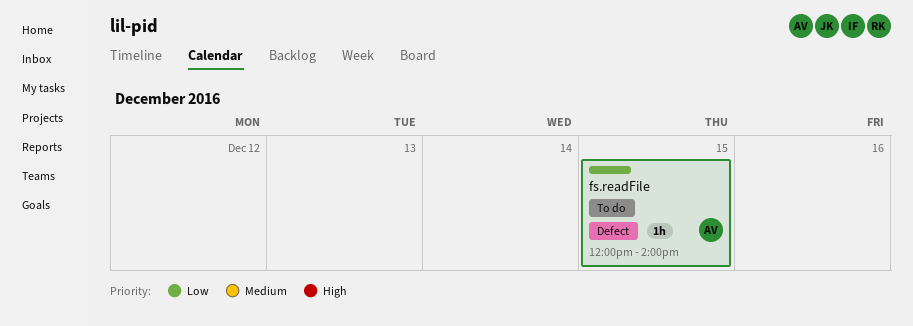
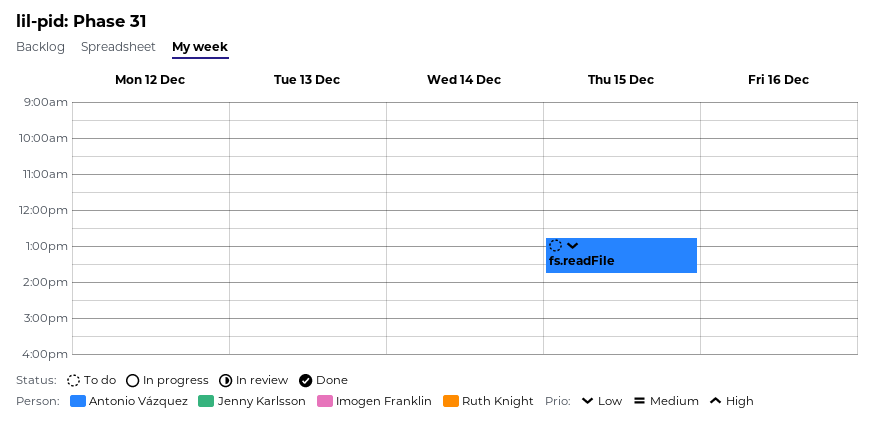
fs.readFile, begins: 12:00 -> 12:45
fs.readFile, ends: 14:00 -> 13:45

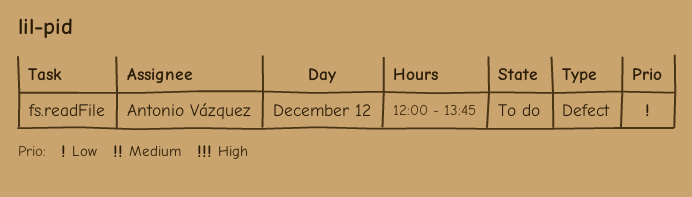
fs.readFile, day: Dec 15 -> Dec 12
fs.readFile, begins: 12:45 -> 12:00

